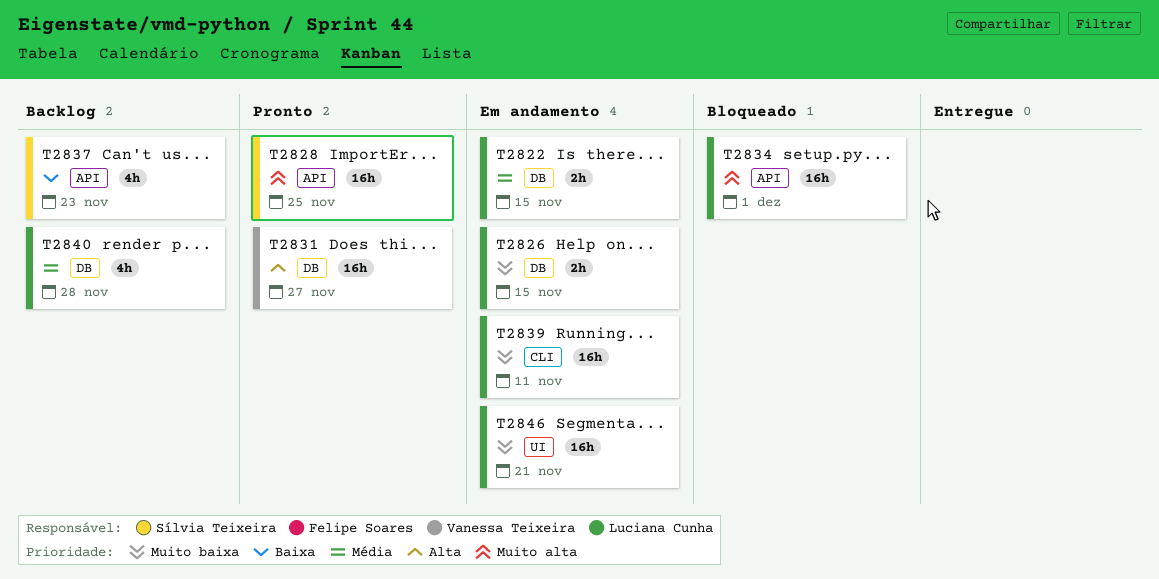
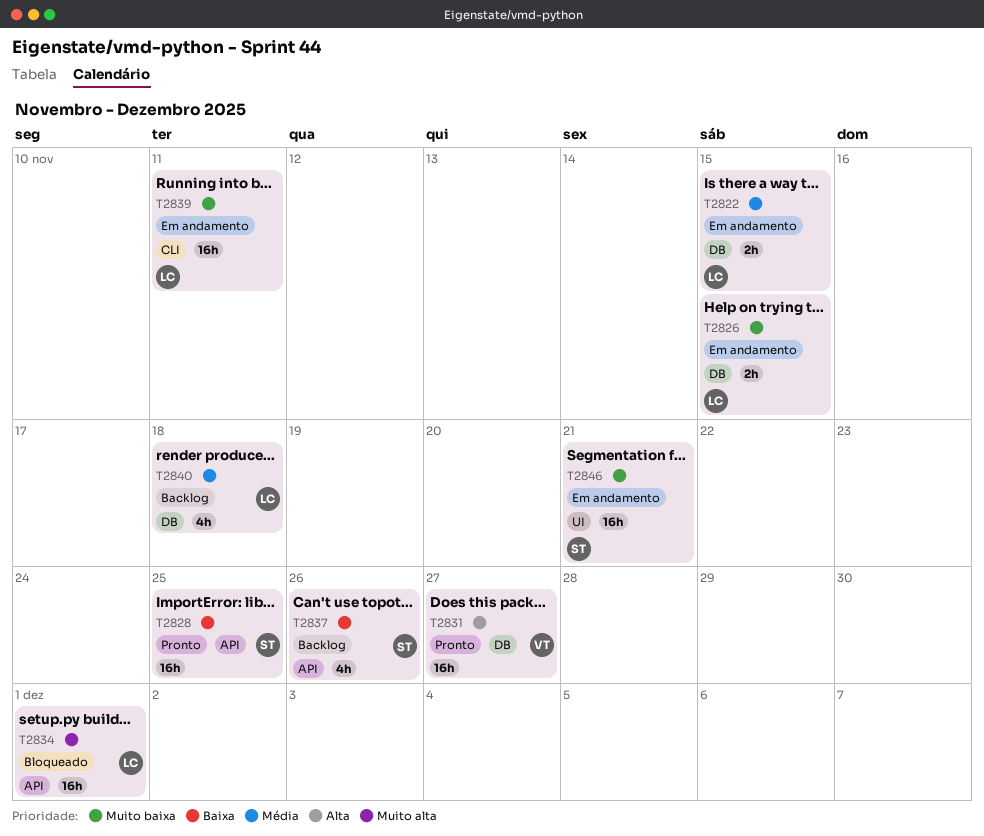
T2828, priority: Muito alta -> Baixa
T2837, due: Nov 23 -> Nov 26
T2840, due: Nov 28 -> Nov 18
T2846, owner: Luciana Cunha -> Sílvia Teixeira

